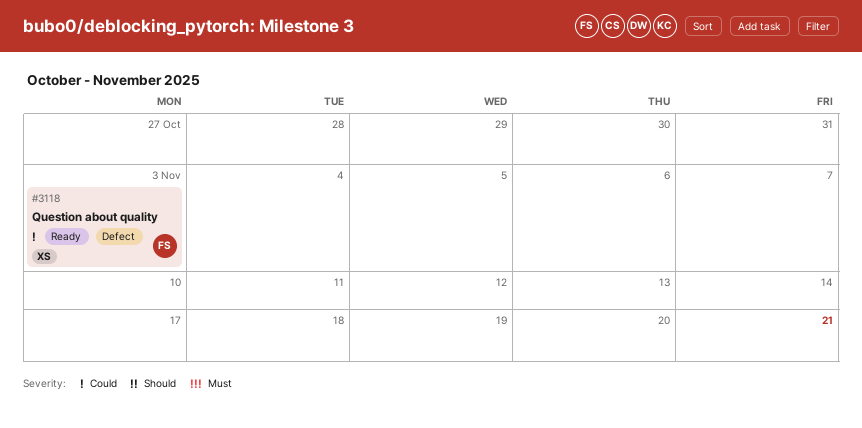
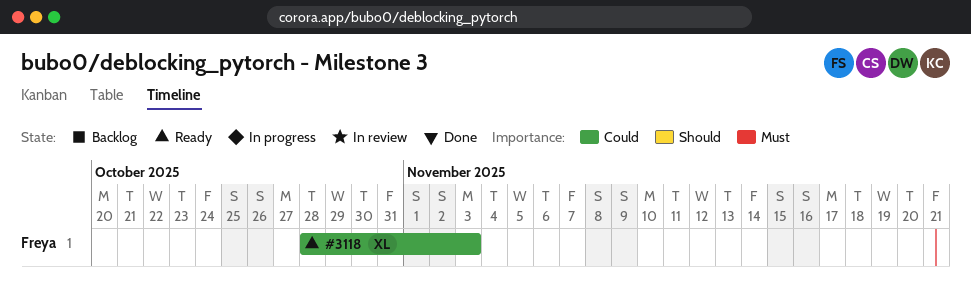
#3118, estimate: XS -> XL

